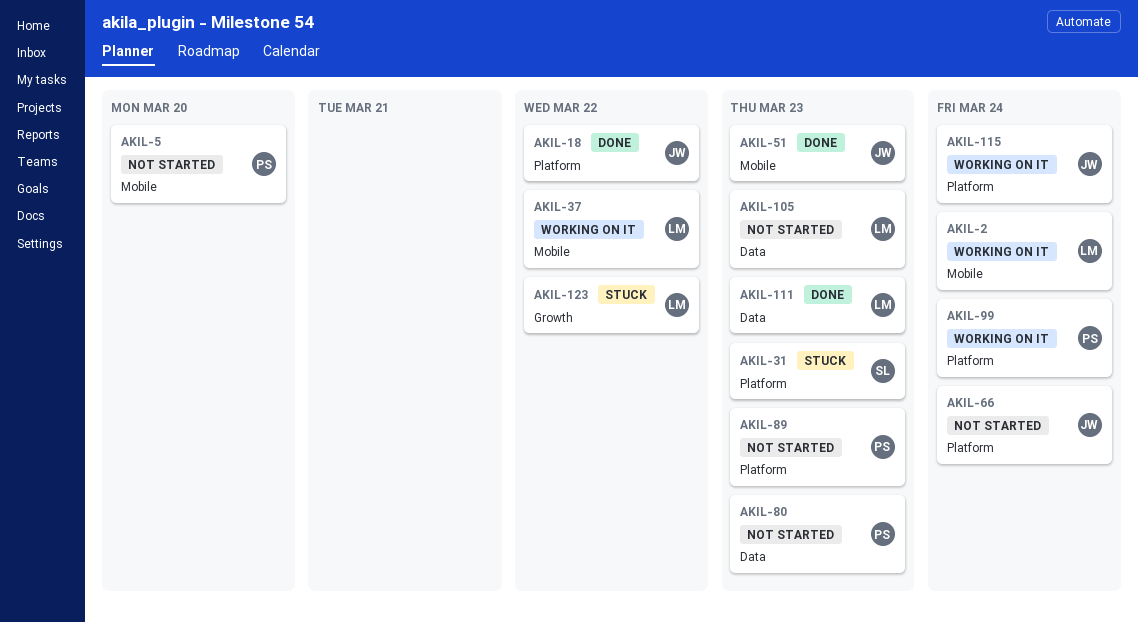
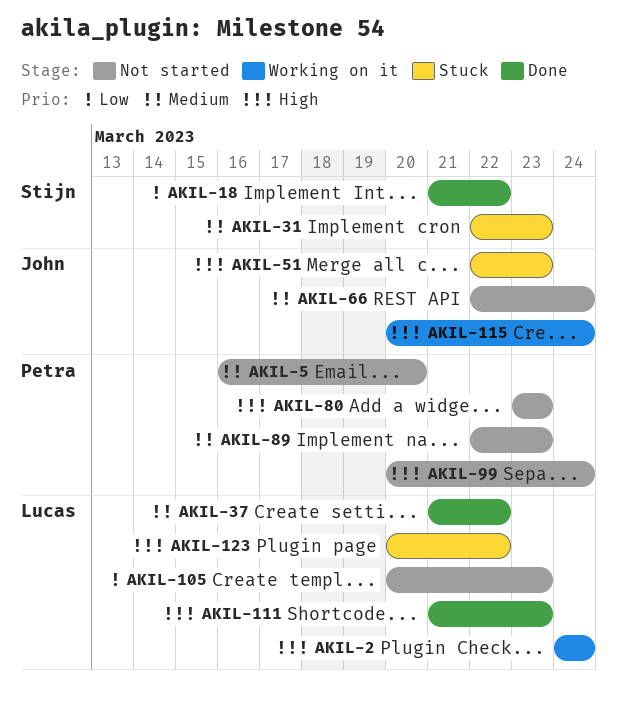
AKIL-18, owner: John -> Stijn
AKIL-37, status: Working on it -> Done
AKIL-51, status: Done -> Stuck
AKIL-99, status: Working on it -> Not started

